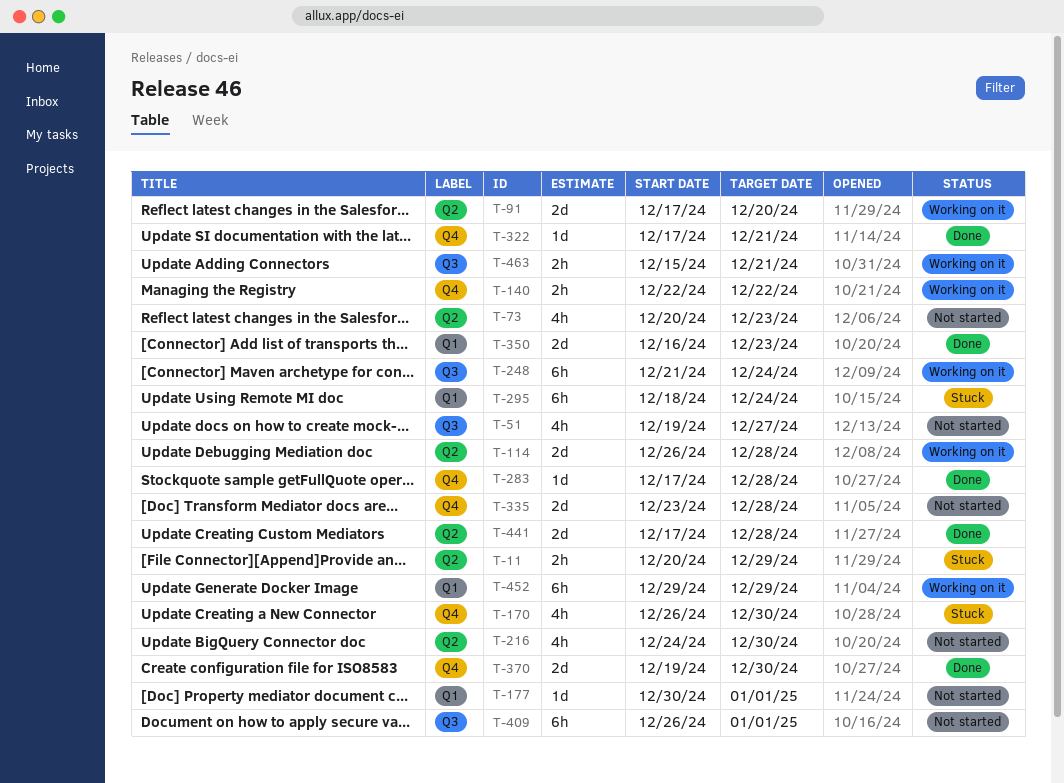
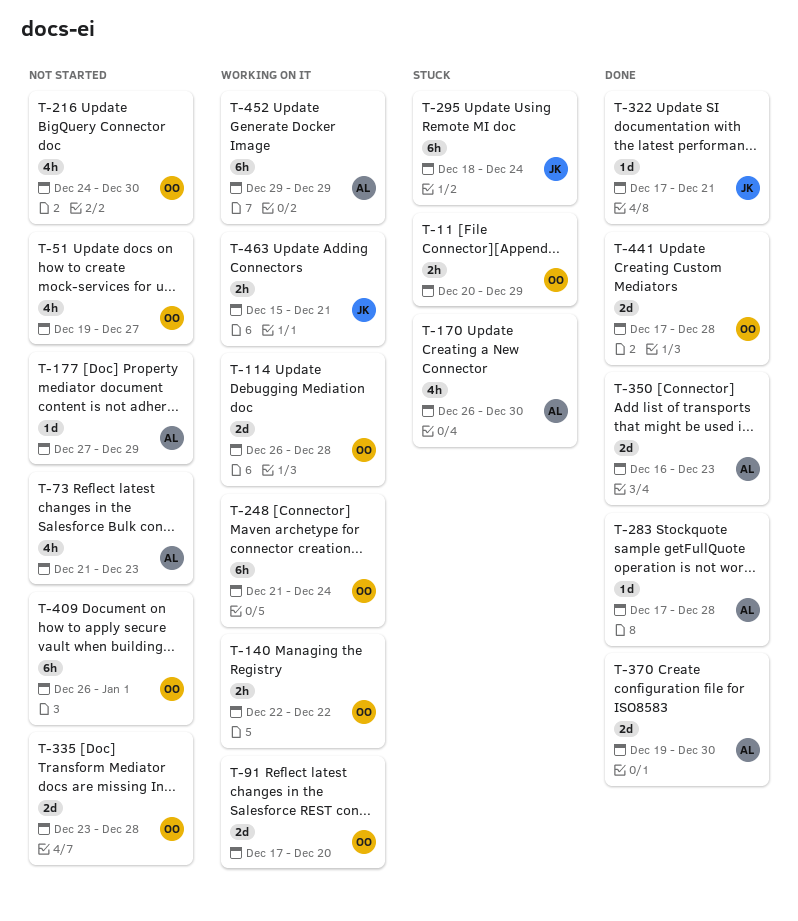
T-73, start: Dec 20 -> Dec 21
T-177, start: Dec 30 -> Dec 27
T-177, due: Jan 1 -> Dec 29

